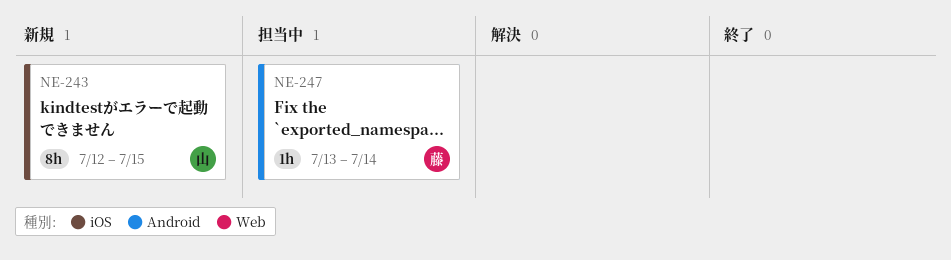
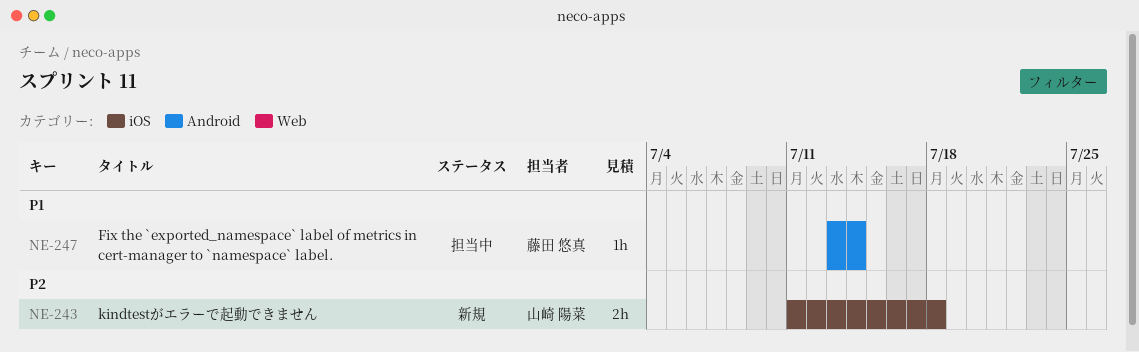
NE-243, estimate: 8h -> 2h
NE-243, start: Jul 12 -> Jul 11
NE-243, due: Jul 15 -> Jul 18

